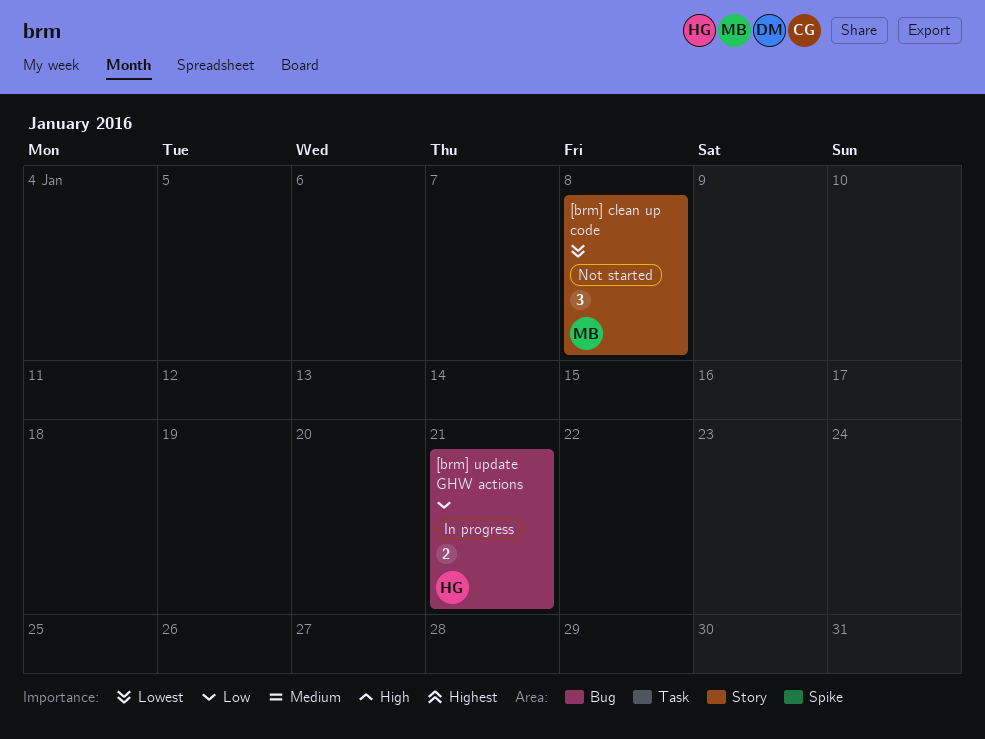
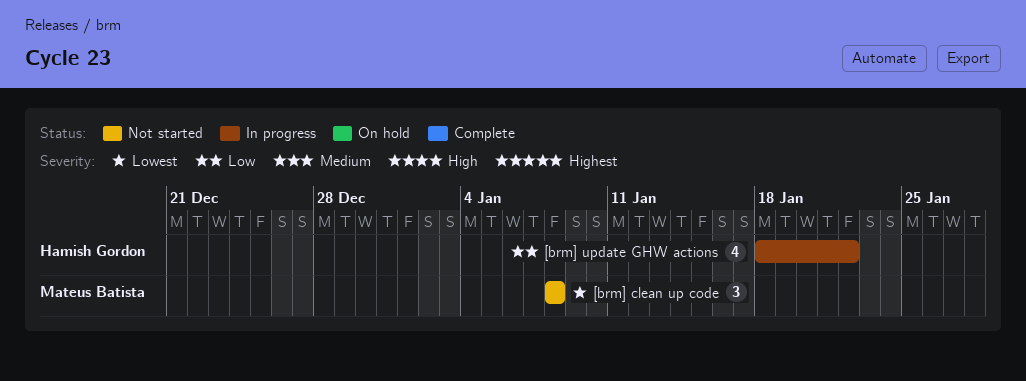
[brm] update GHW actions, estimate: 2 -> 4
[brm] update GHW actions, due: Jan 21 -> Jan 22

